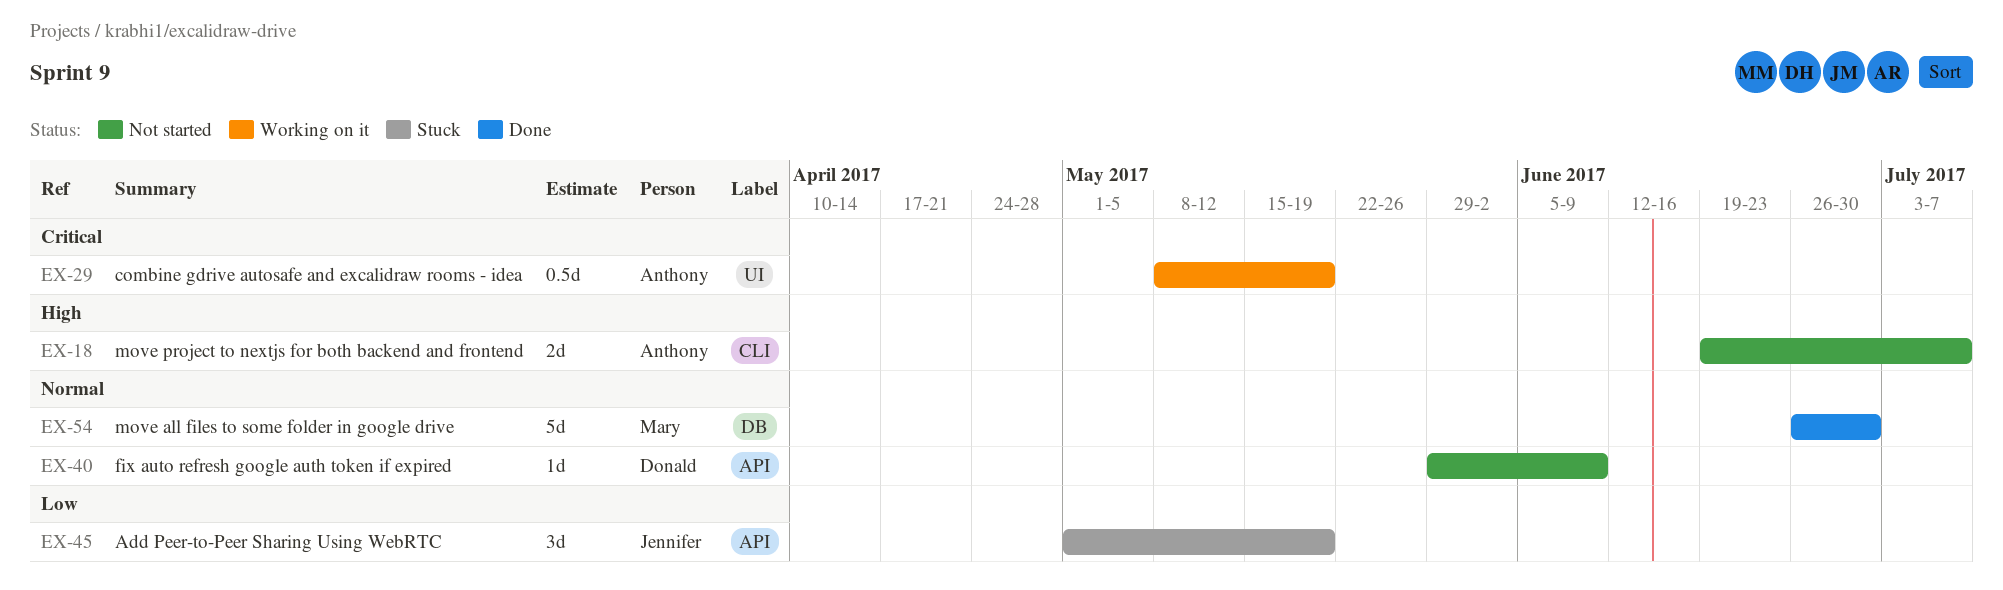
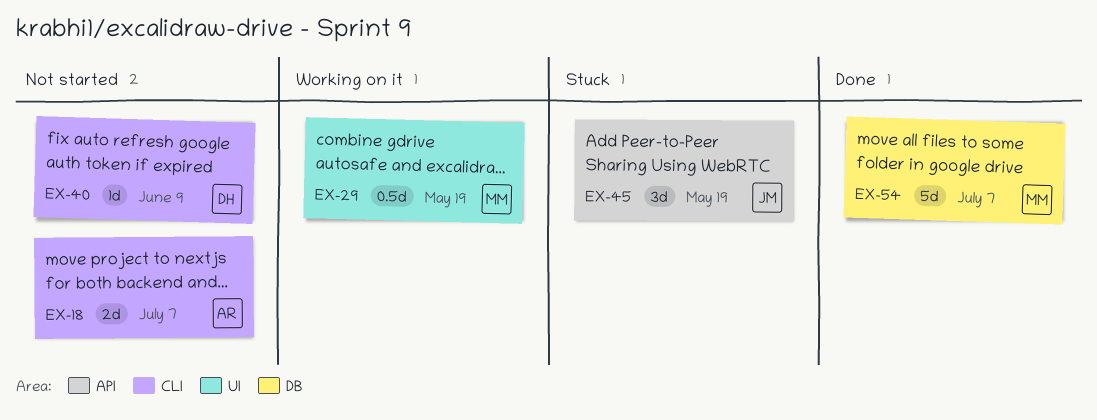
EX-29, owner: Anthony -> Mary
EX-40, label: API -> CLI
EX-54, due: Jun 30 -> Jul 7

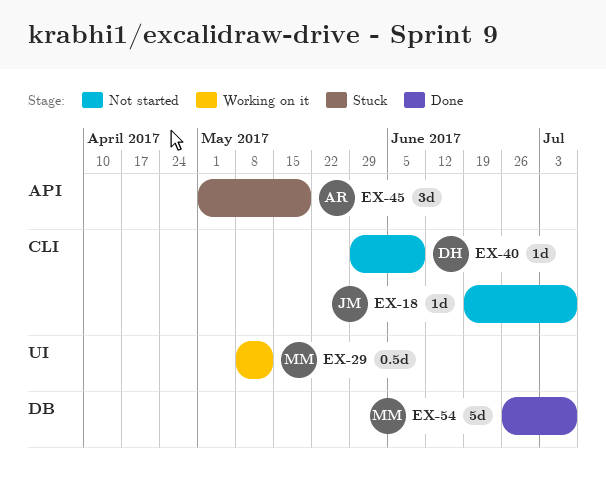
EX-18, owner: AR -> JM
EX-18, estimate: 2d -> 1d
EX-29, due: May 19 -> May 12
EX-45, owner: JM -> AR

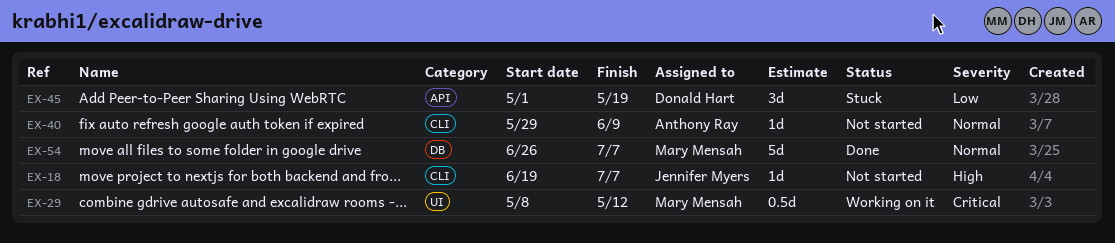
EX-40, owner: Donald Hart -> Anthony Ray
EX-45, owner: Anthony Ray -> Donald Hart

